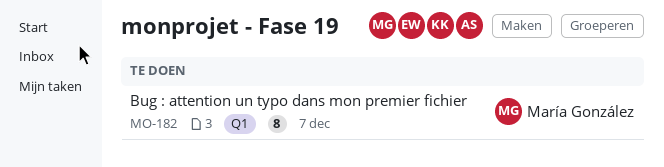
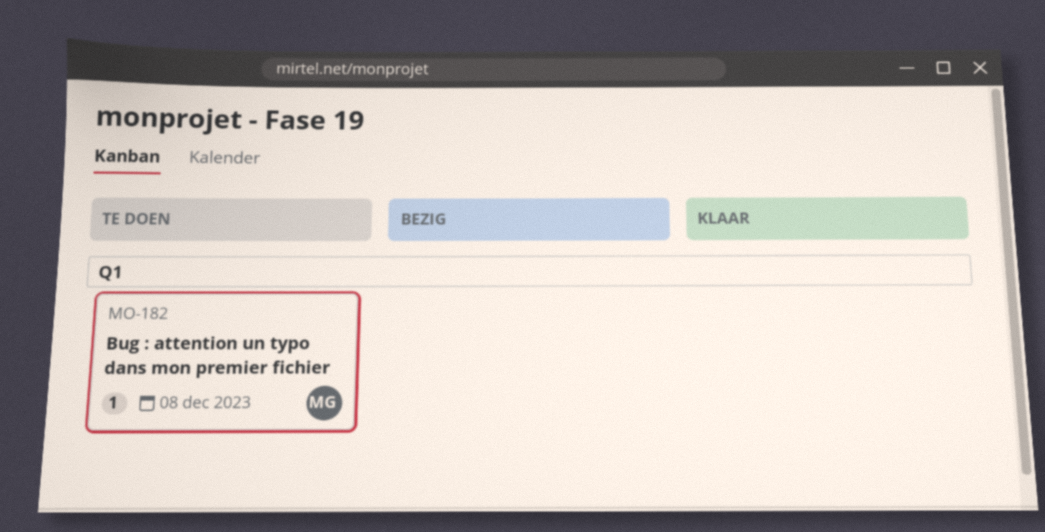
MO-182, estimate: 8 -> 1
MO-182, due: Dec 7 -> Dec 8

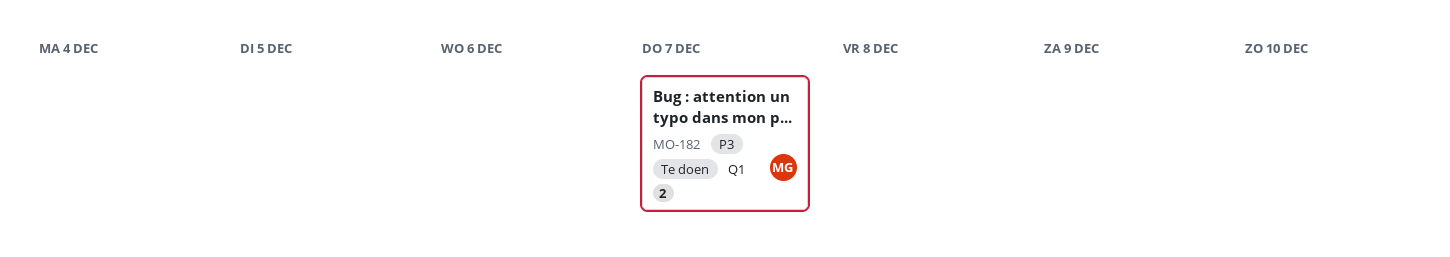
MO-182, estimate: 1 -> 2
MO-182, due: Dec 8 -> Dec 7

